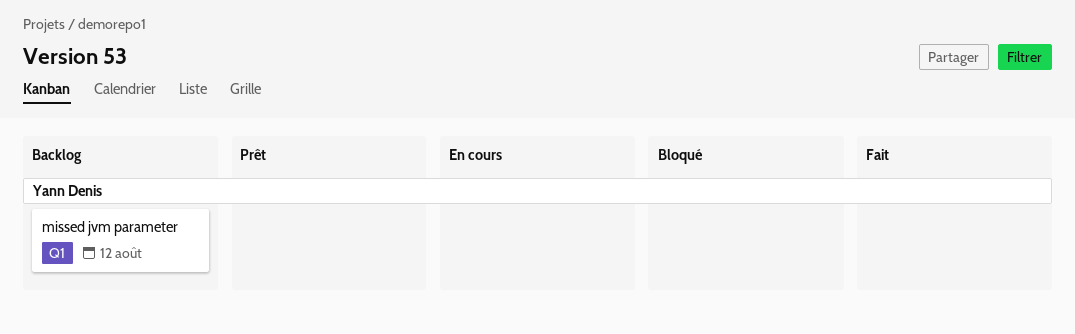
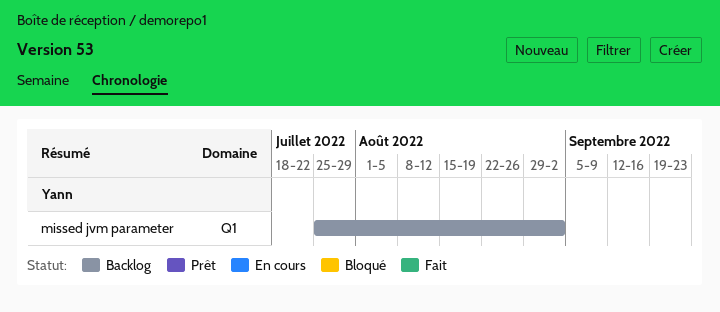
missed jvm parameter, due: Aug 12 -> Sep 2

